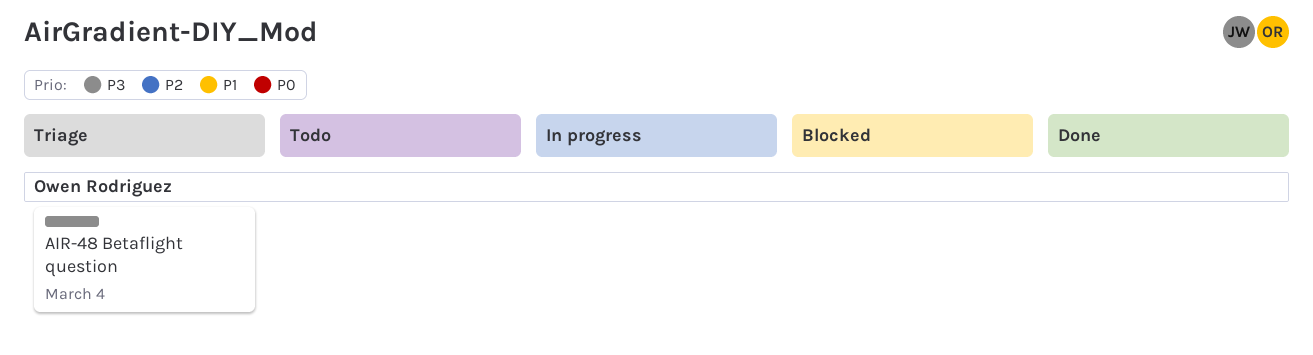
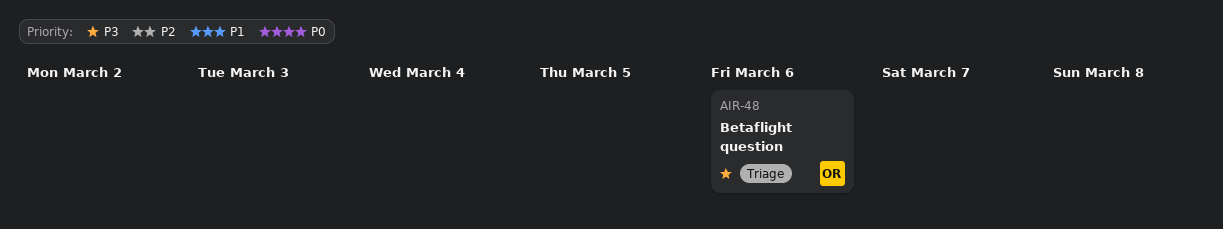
AIR-48, due: Mar 4 -> Mar 6

